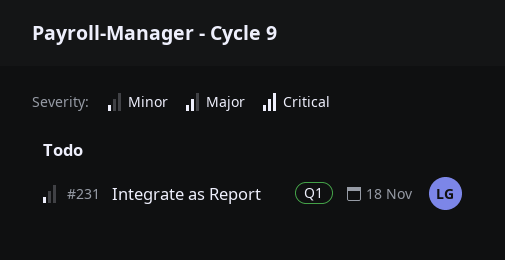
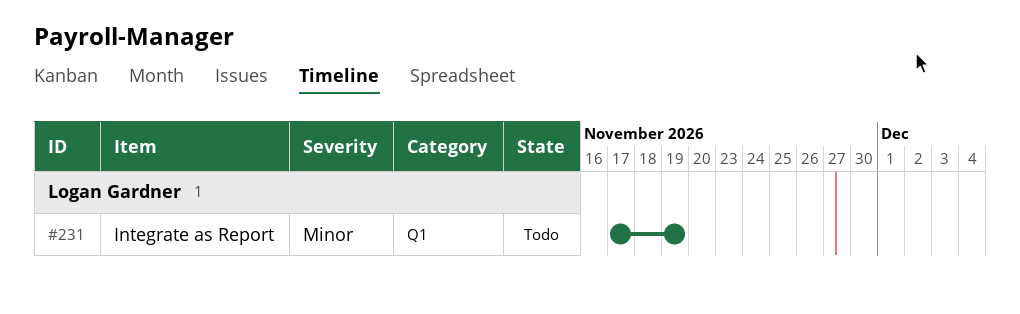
#231, due: Nov 18 -> Nov 19

